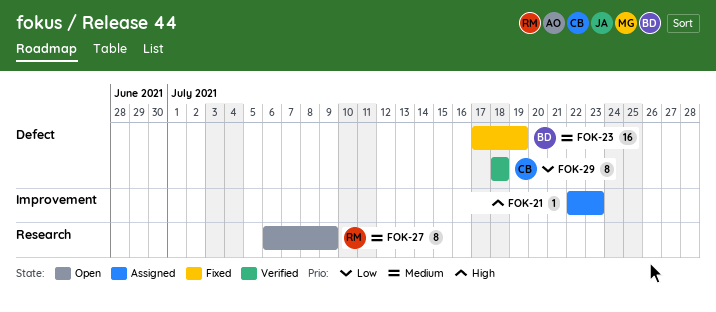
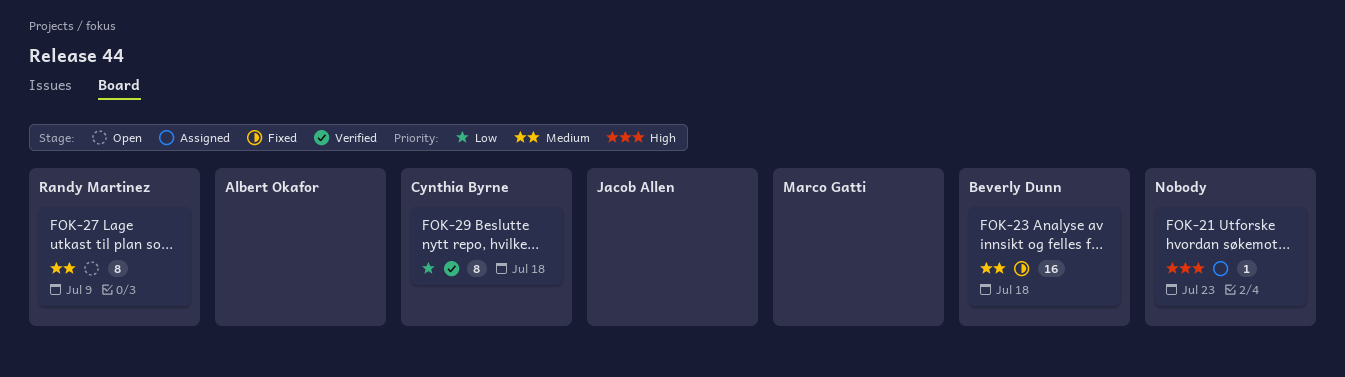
FOK-23, due: Jul 19 -> Jul 18

